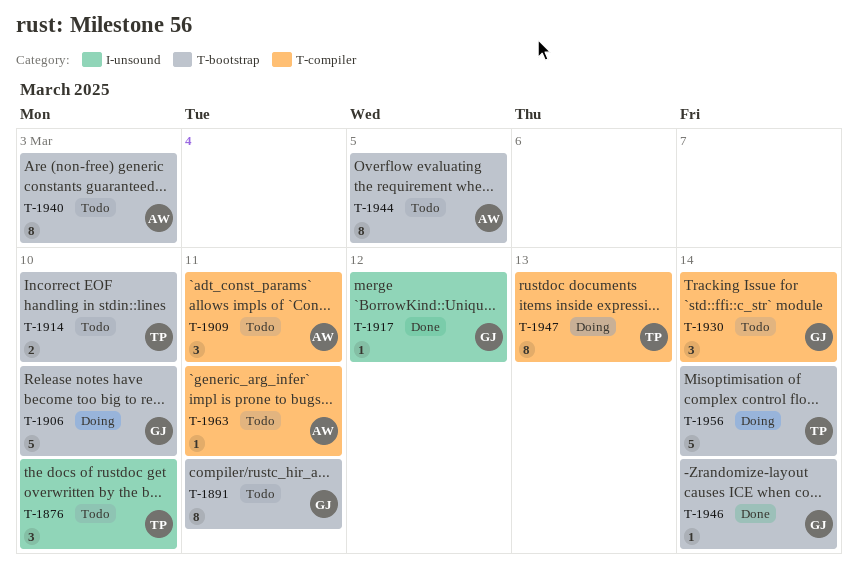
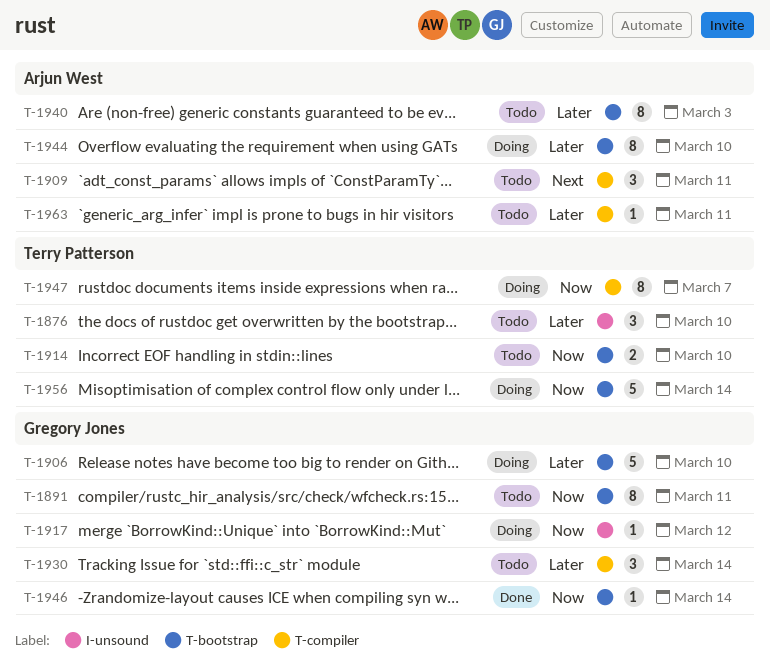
T-1917, status: Done -> Doing
T-1944, status: Todo -> Doing
T-1944, due: Mar 5 -> Mar 10
T-1947, due: Mar 13 -> Mar 7

